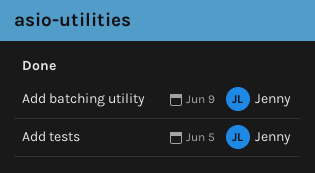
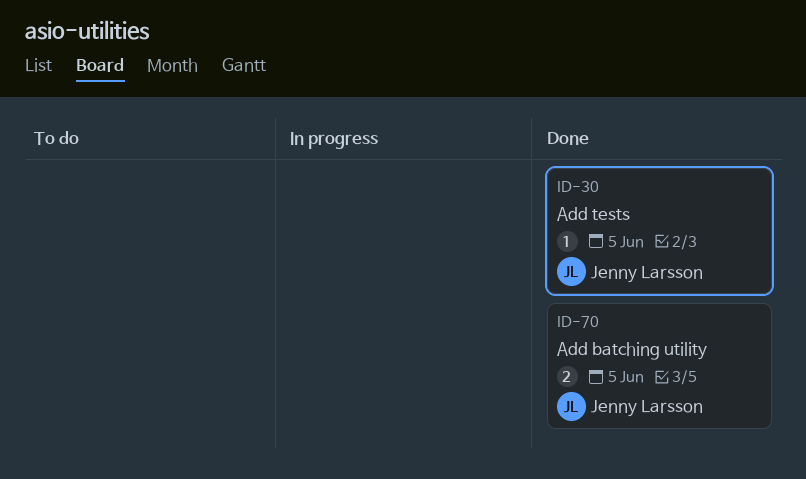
Add batching utility, due: Jun 9 -> Jun 5

